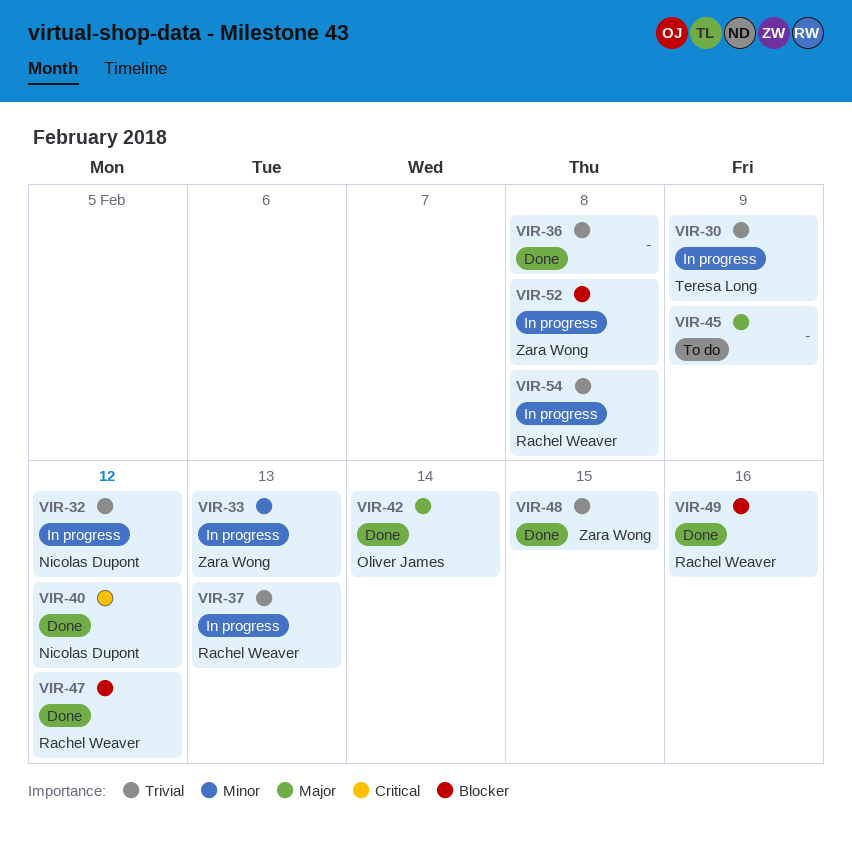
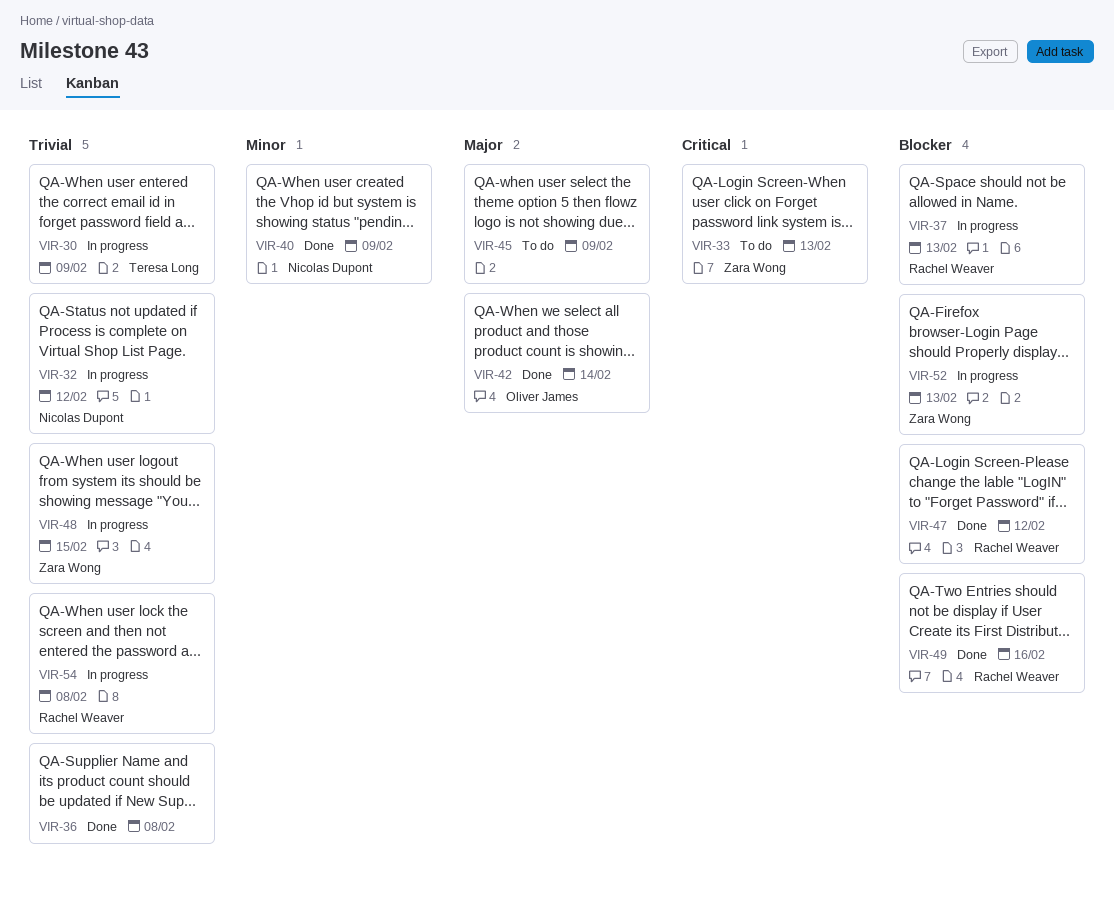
VIR-33, status: In progress -> To do
VIR-33, priority: Minor -> Critical
VIR-37, priority: Trivial -> Blocker
VIR-40, priority: Critical -> Minor
VIR-40, due: Feb 12 -> Feb 9
VIR-48, status: Done -> In progress
VIR-52, due: Feb 8 -> Feb 13

